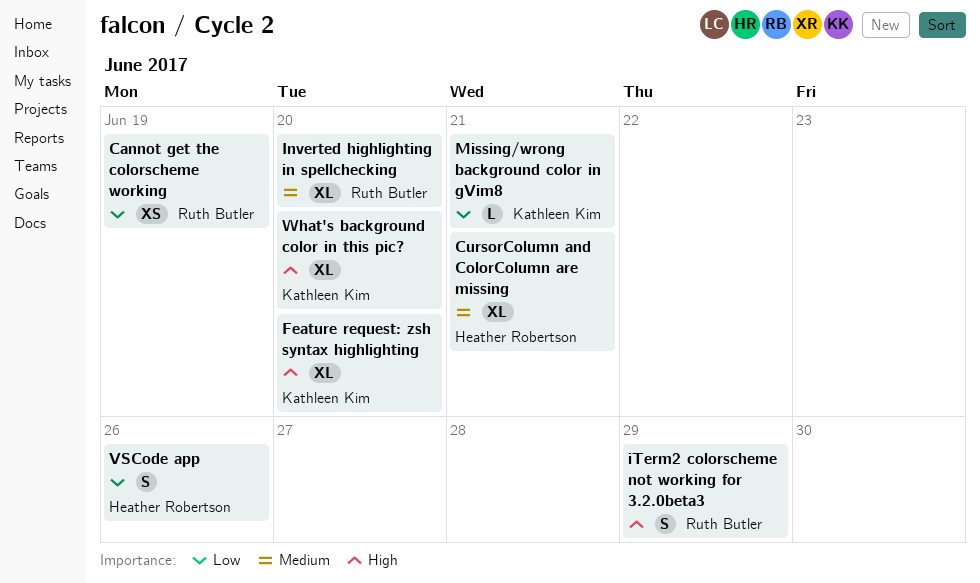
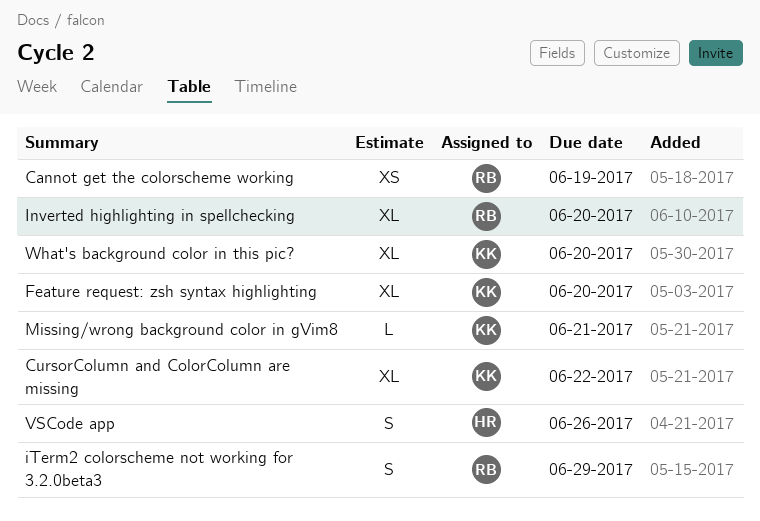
CursorColumn and ColorColumn are missing, owner: Heather Robertson -> Kathleen Kim
CursorColumn and ColorColumn are missing, due: Jun 21 -> Jun 22

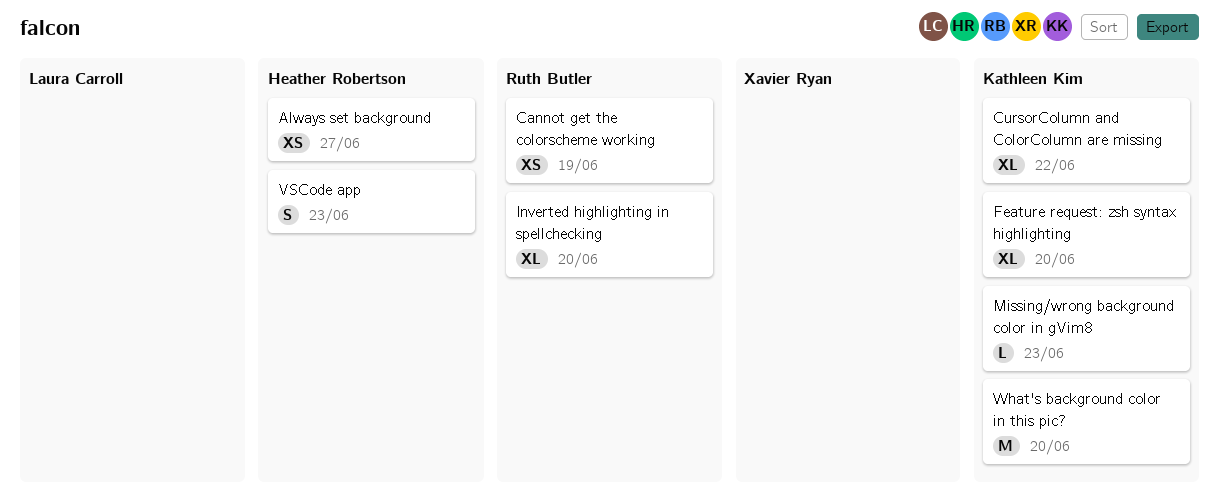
Always set background: none -> present
iTerm2 colorscheme not working for 3.2.0beta3: present -> none
Missing/wrong background color in gVim8, due: Jun 21 -> Jun 23
VSCode app, due: Jun 26 -> Jun 23
What's background color in this pic?, estimate: XL -> M

